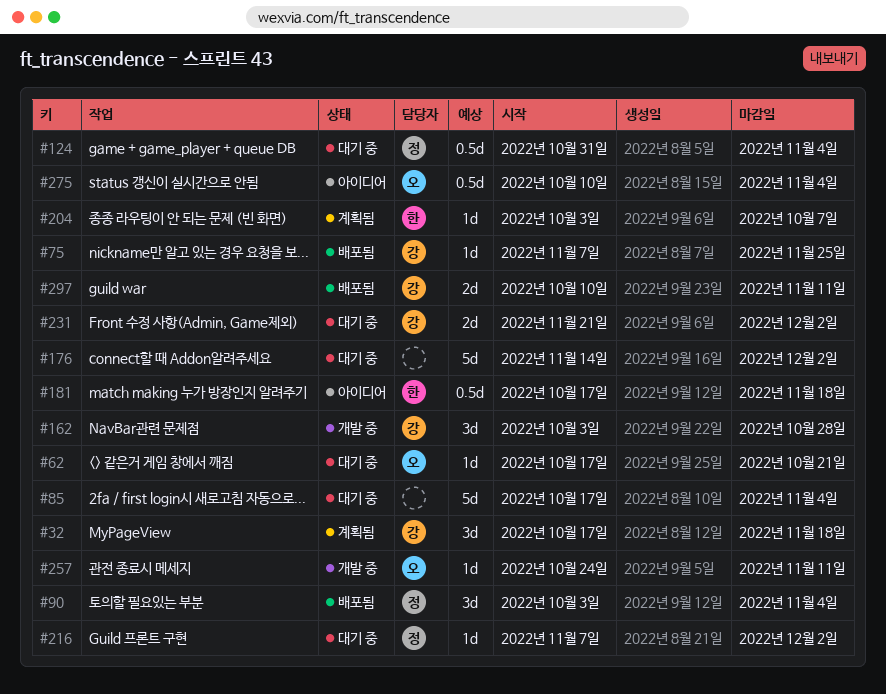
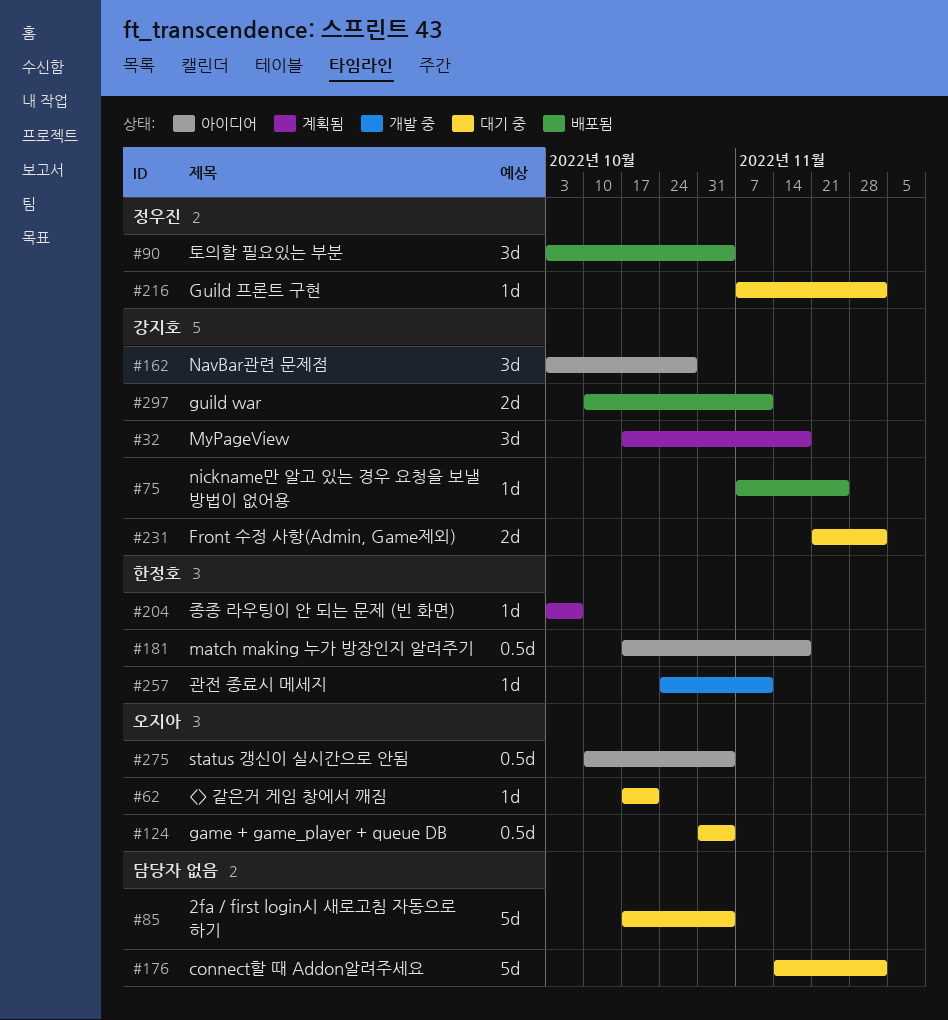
#124, owner: 정우진 -> 오지아
#162, status: 개발 중 -> 아이디어
#257, owner: 오지아 -> 한정호

